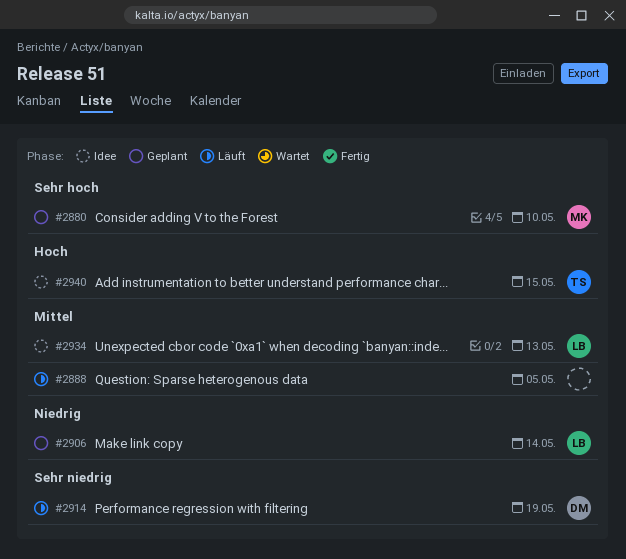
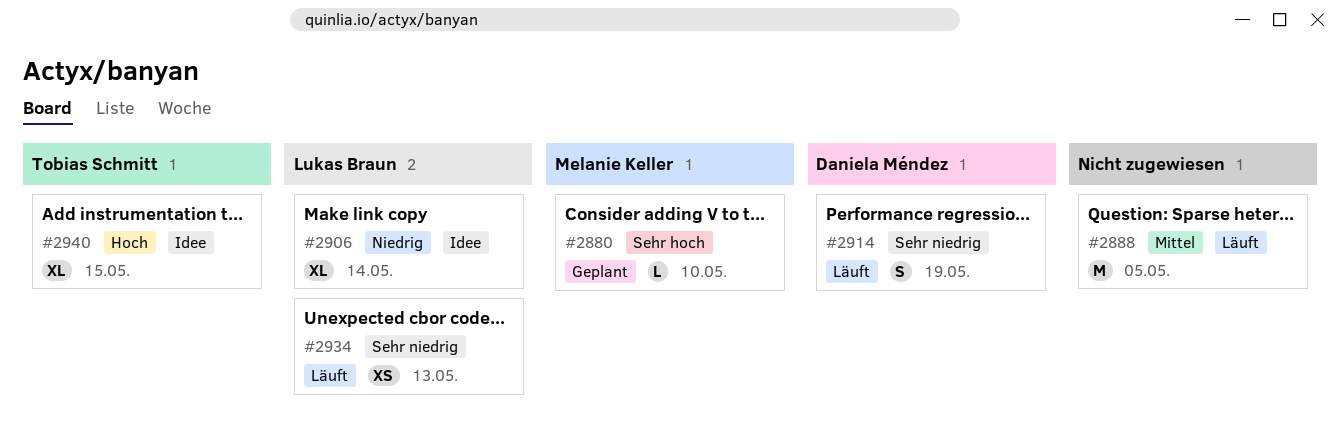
#2906, status: Geplant -> Idee
#2934, status: Idee -> Läuft
#2934, priority: Mittel -> Sehr niedrig

